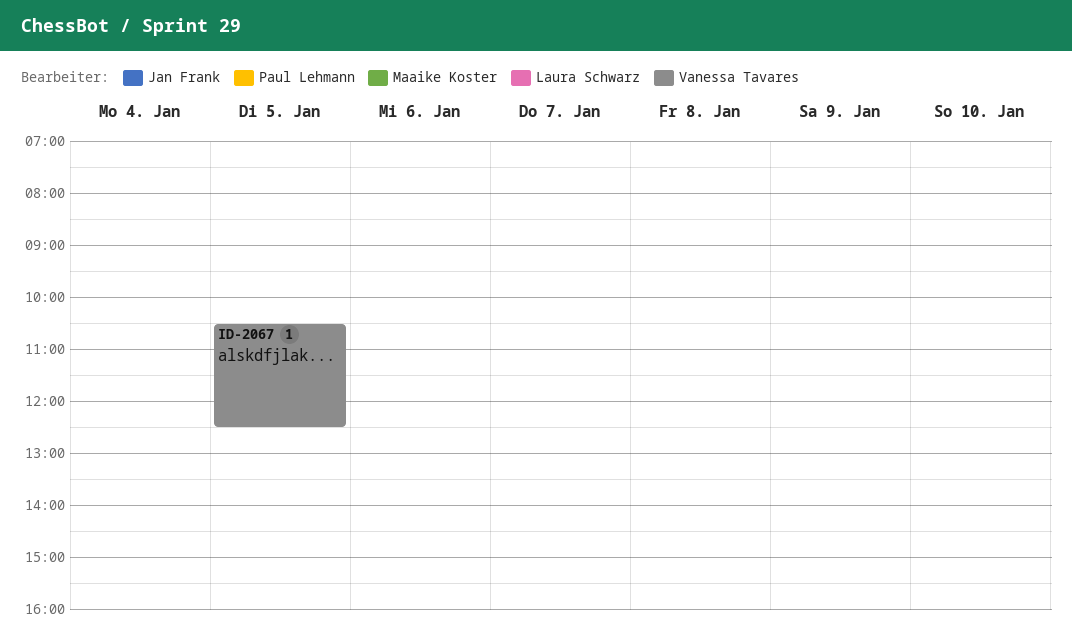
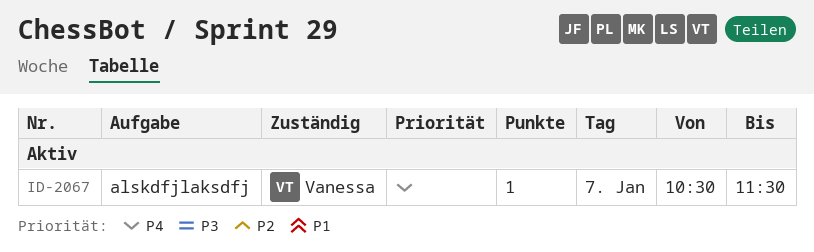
ID-2067, day: Jan 5 -> Jan 7
ID-2067, ends: 12:30 -> 11:30

